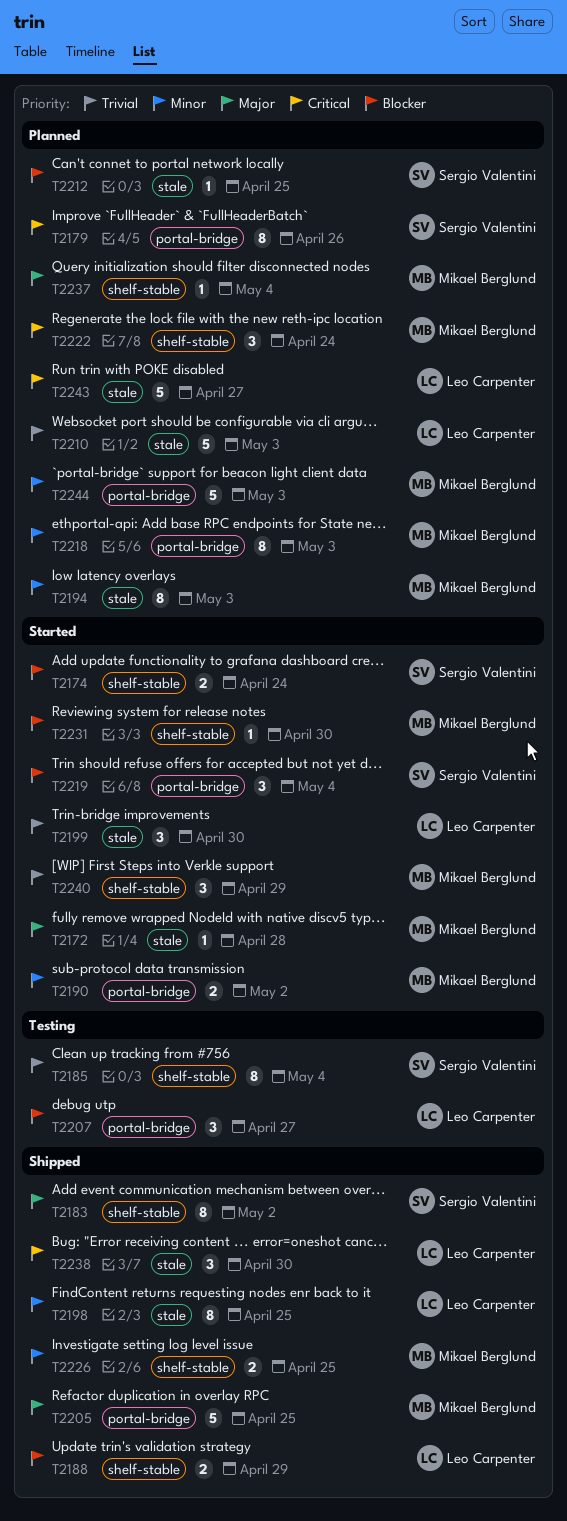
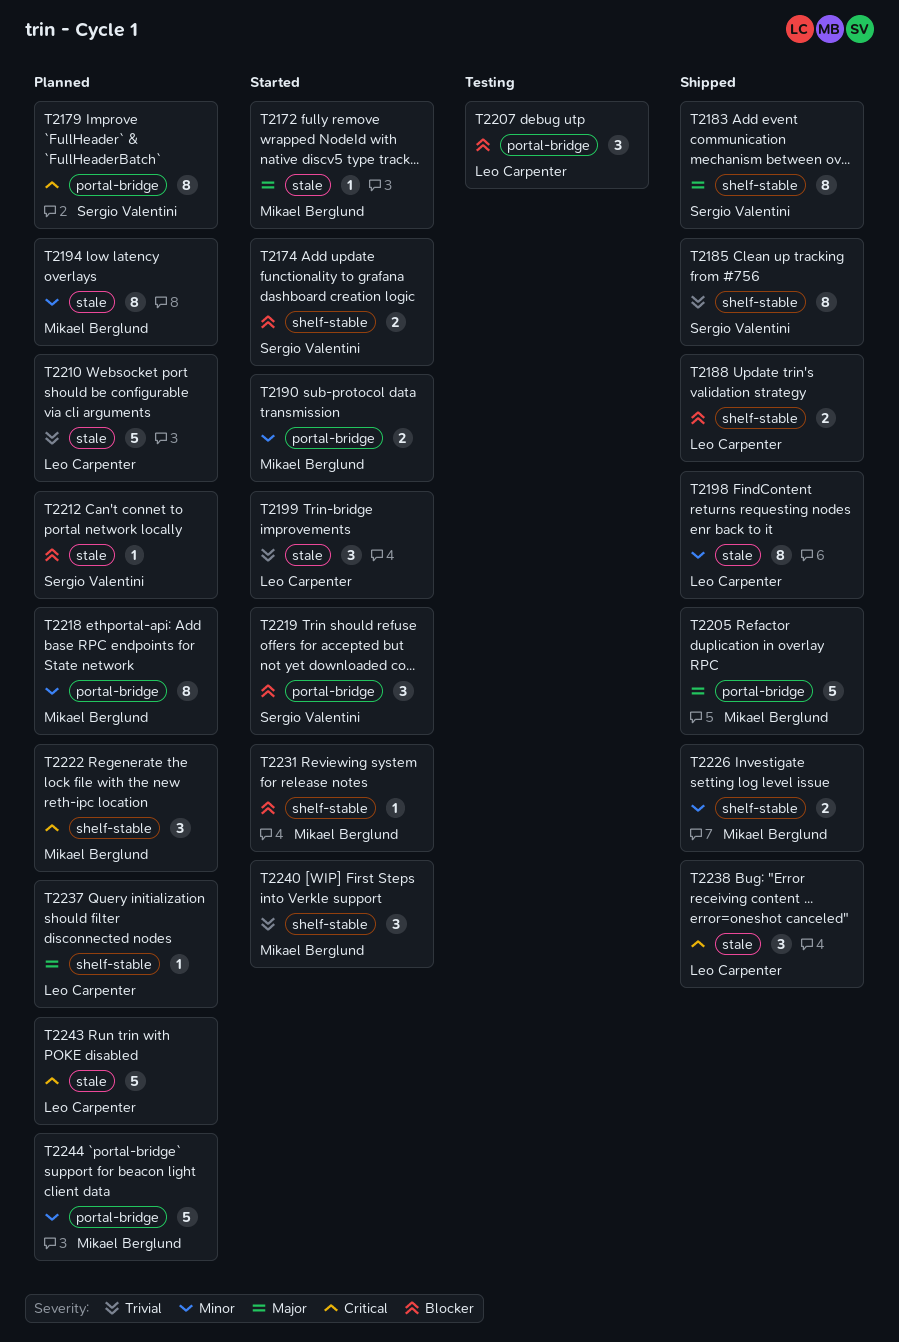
T2185, status: Testing -> Shipped
T2237, owner: Mikael Berglund -> Leo Carpenter

